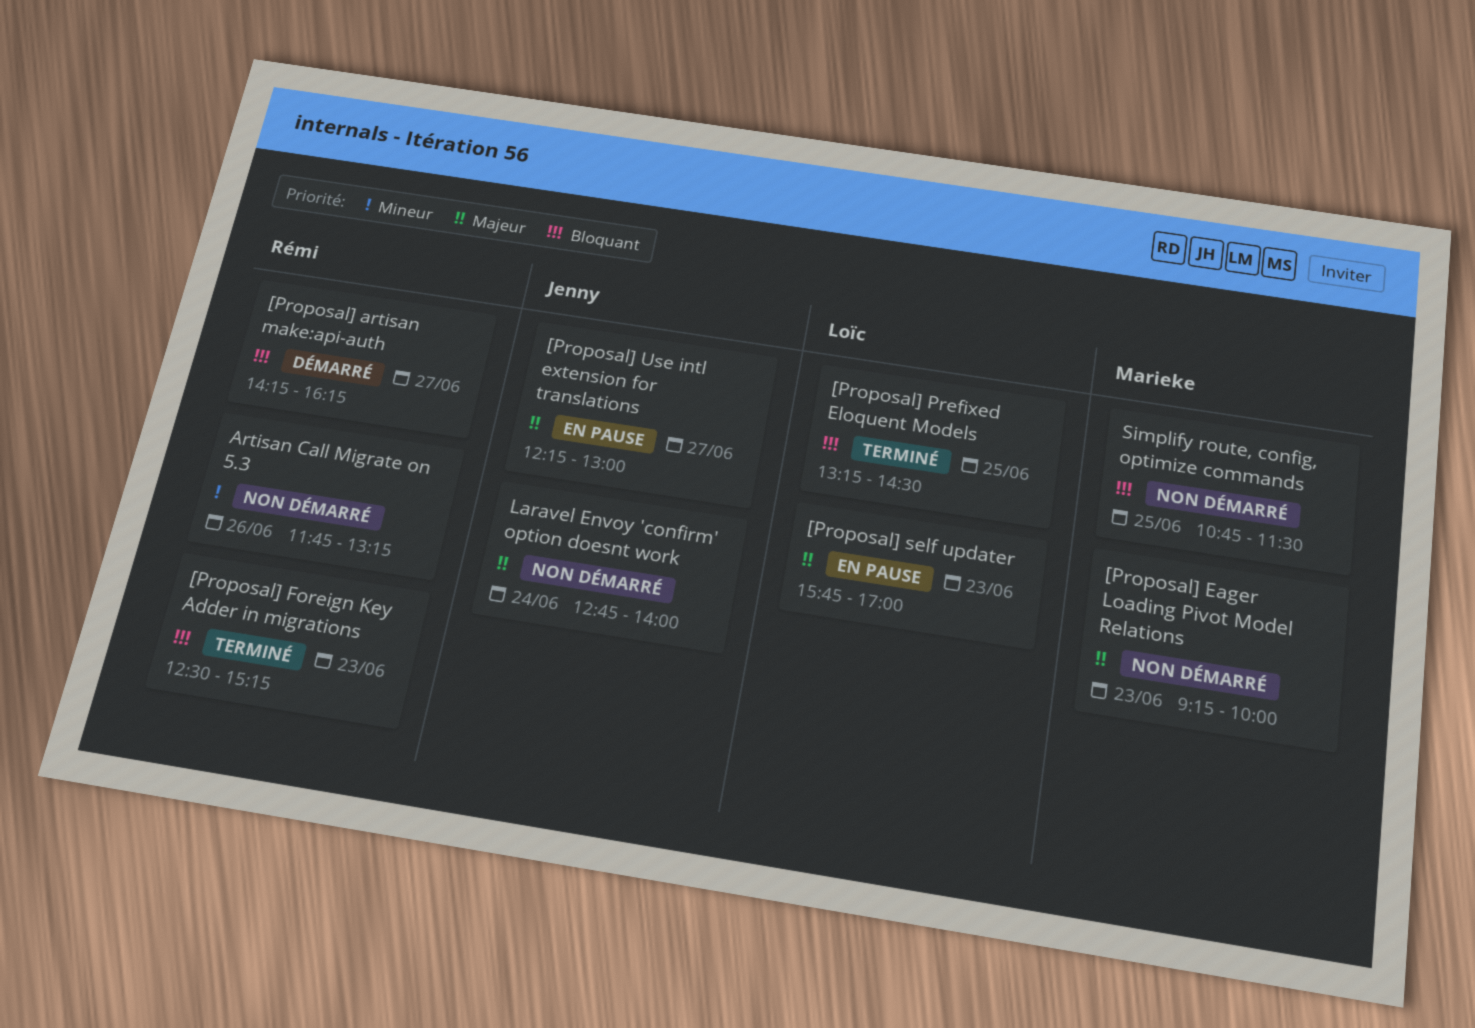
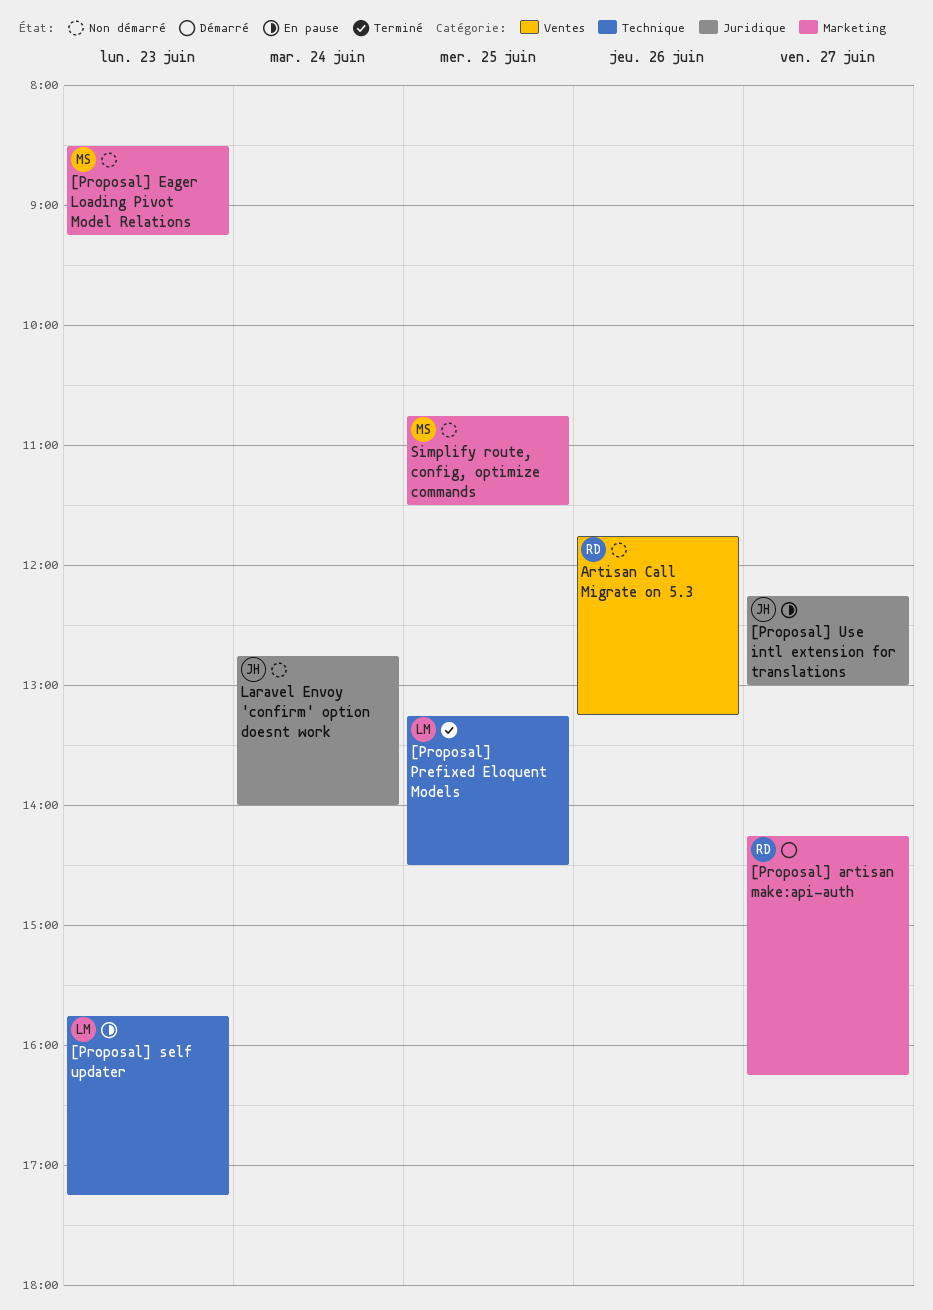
[Proposal] Eager Loading Pivot Model Relations, begins: 09:15 -> 08:30
[Proposal] Eager Loading Pivot Model Relations, ends: 10:00 -> 09:15
[Proposal] Foreign Key Adder in migrations: present -> none
[Proposal] self updater, ends: 17:00 -> 17:15

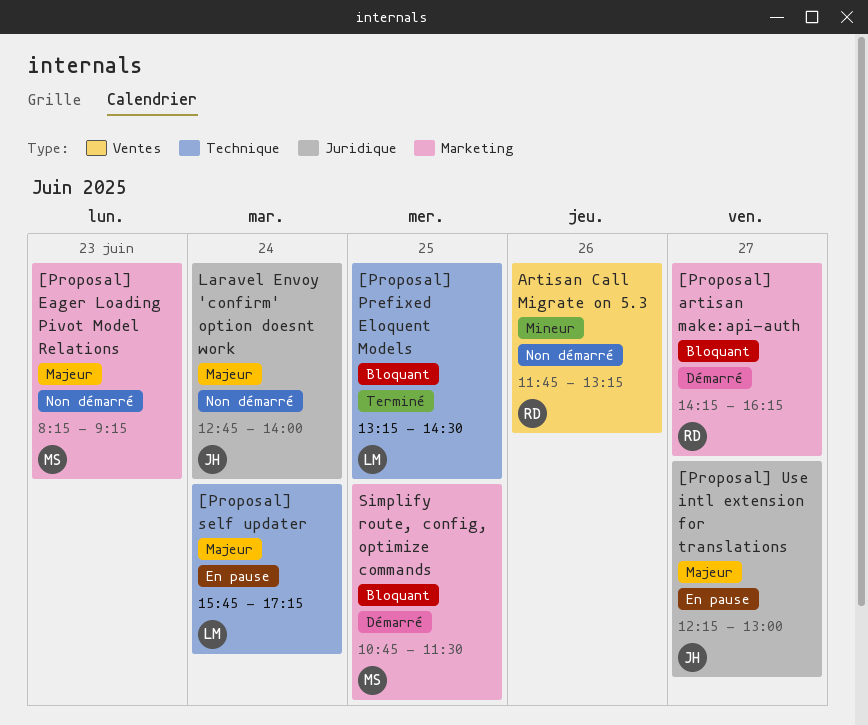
[Proposal] Eager Loading Pivot Model Relations, begins: 08:30 -> 08:15
[Proposal] self updater, day: Jun 23 -> Jun 24
Simplify route, config, optimize commands, status: Non démarré -> Démarré

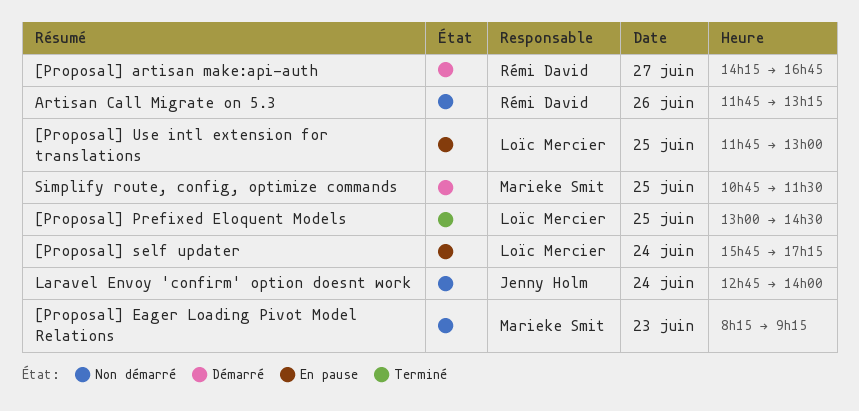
[Proposal] artisan make:api-auth, ends: 16:15 -> 16:45
[Proposal] Prefixed Eloquent Models, begins: 13:15 -> 13:00
[Proposal] Use intl extension for translations, owner: Jenny Holm -> Loïc Mercier
[Proposal] Use intl extension for translations, day: Jun 27 -> Jun 25
[Proposal] Use intl extension for translations, begins: 12:15 -> 11:45

